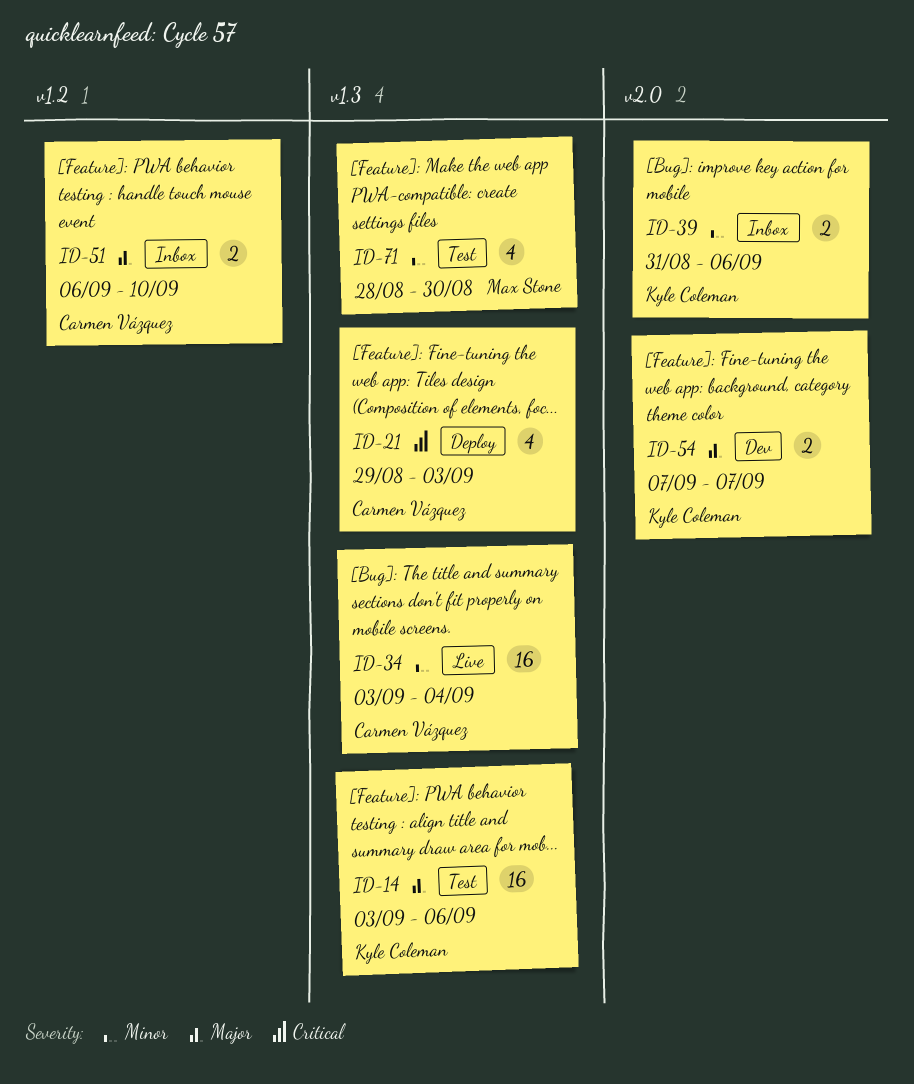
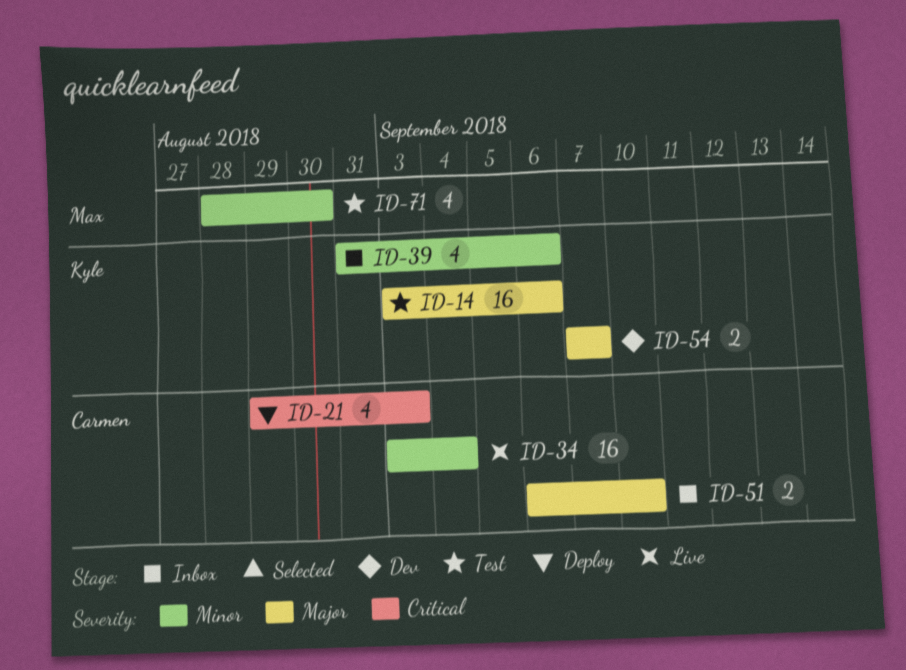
ID-39, estimate: 2 -> 4

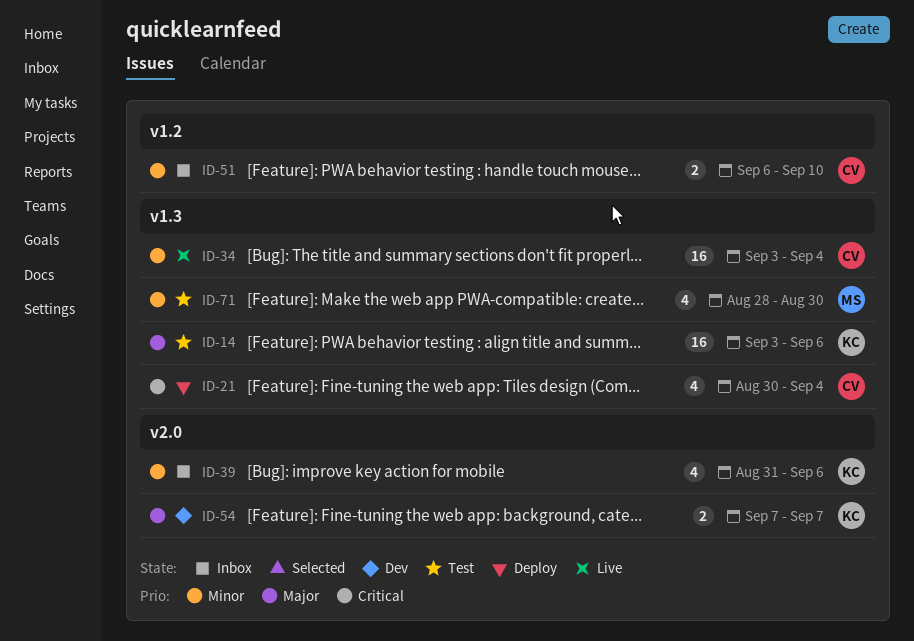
ID-21, start: Aug 29 -> Aug 30
ID-21, due: Sep 3 -> Sep 4
ID-51, priority: Major -> Minor

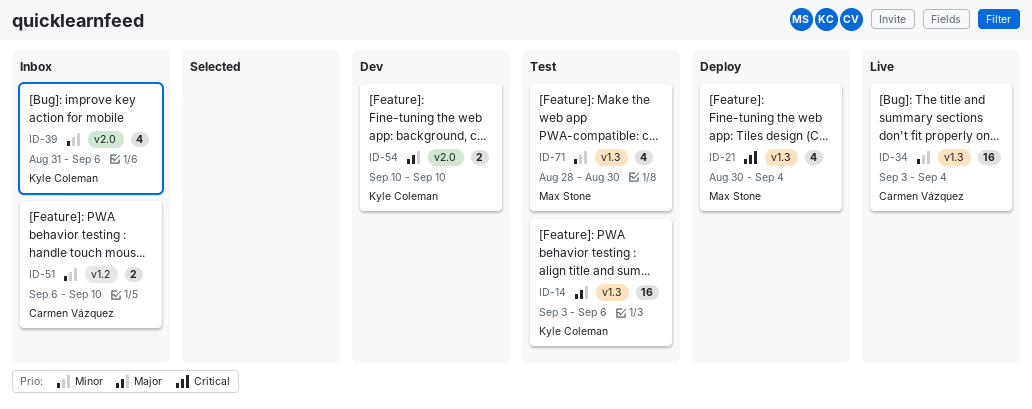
ID-21, owner: Carmen Vázquez -> Max Stone
ID-54, start: Sep 7 -> Sep 10
ID-54, due: Sep 7 -> Sep 10

